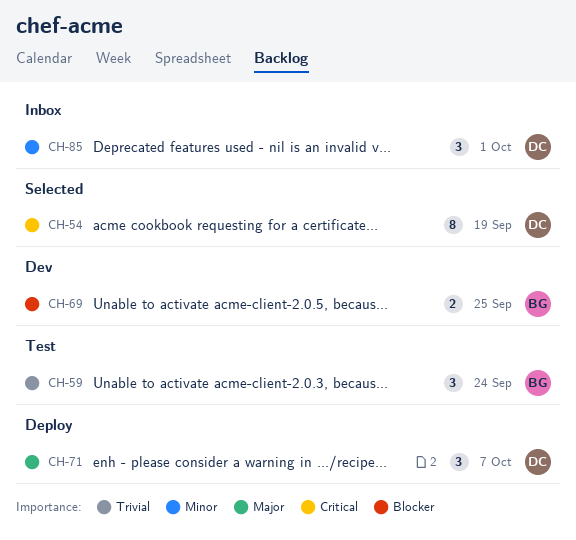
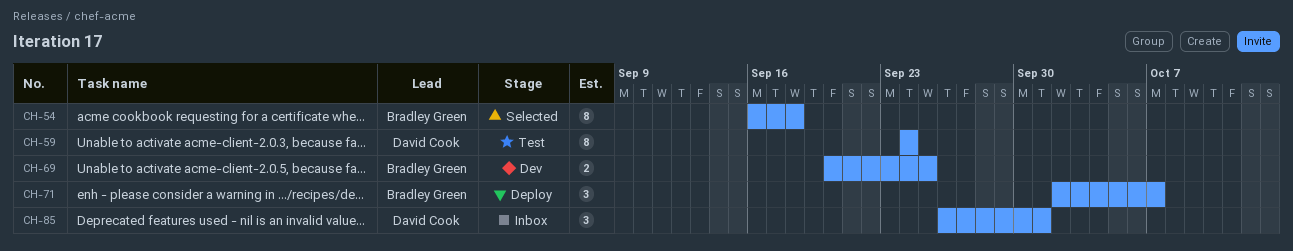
CH-54, owner: David Cook -> Bradley Green
CH-54, due: Sep 19 -> Sep 18
CH-59, owner: Bradley Green -> David Cook
CH-59, estimate: 3 -> 8
CH-71, owner: David Cook -> Bradley Green

